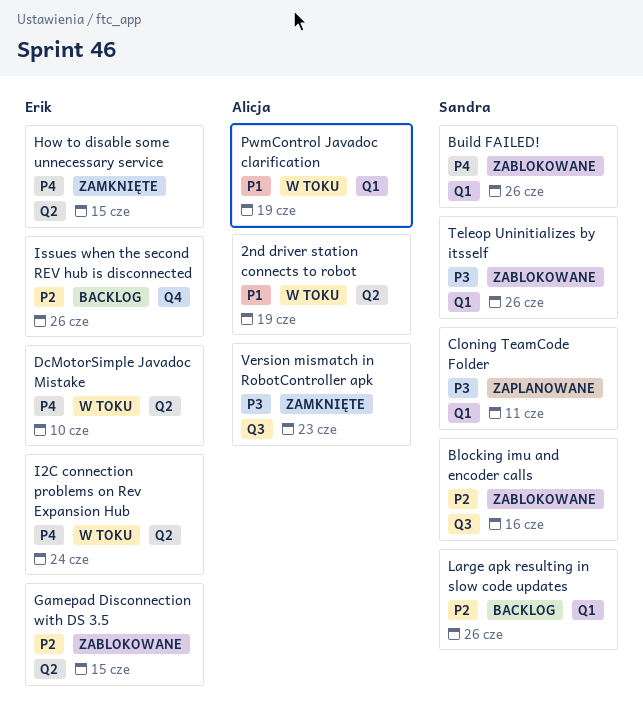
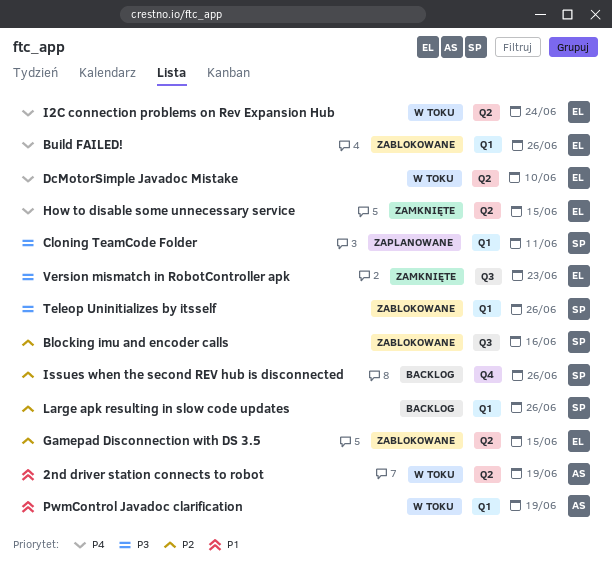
Build FAILED!, owner: Sandra -> Erik
Issues when the second REV hub is disconnected, owner: Erik -> Sandra
Version mismatch in RobotController apk, owner: Alicja -> Erik

